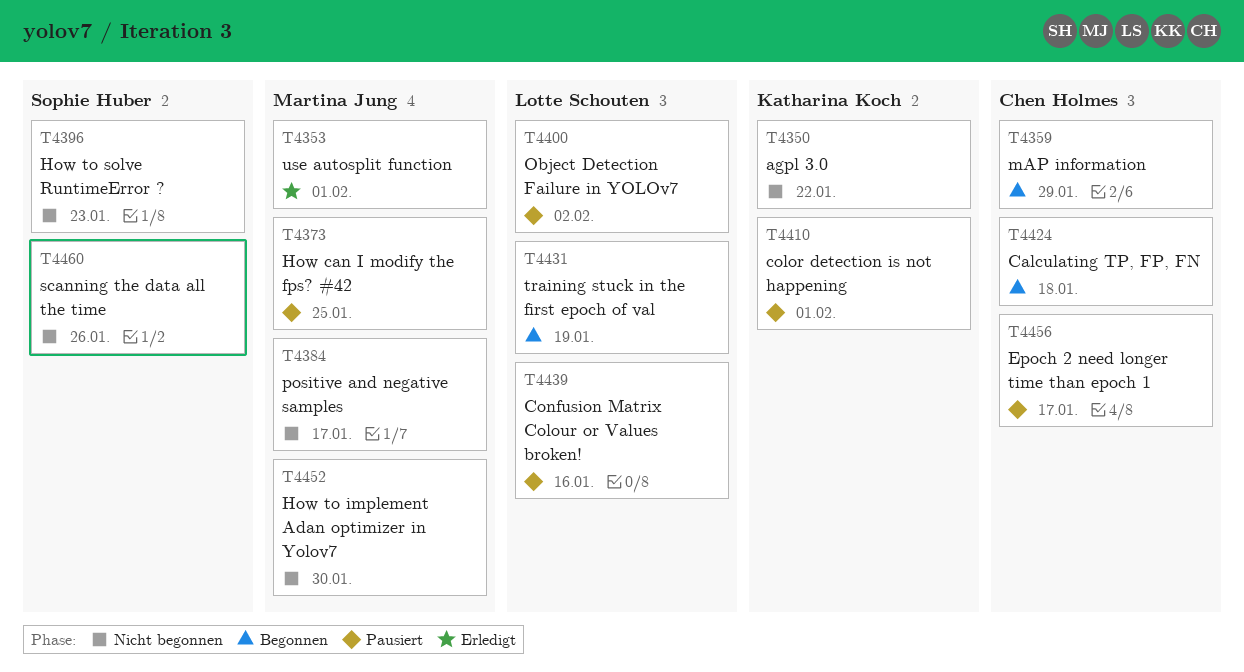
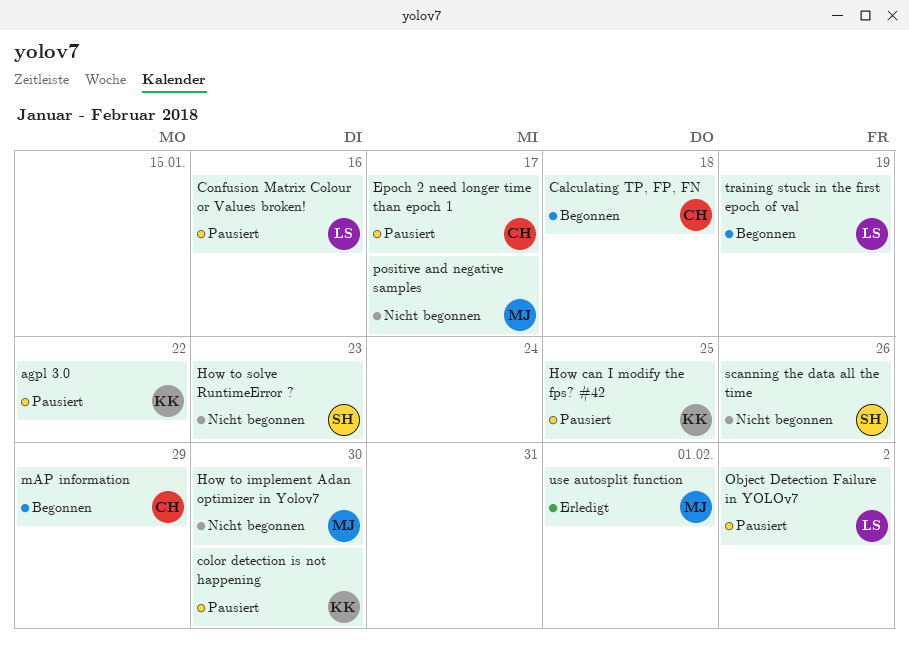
agpl 3.0, status: Nicht begonnen -> Pausiert
color detection is not happening, due: Feb 1 -> Jan 30
How can I modify the fps? #42, owner: Martina Jung -> Katharina Koch

